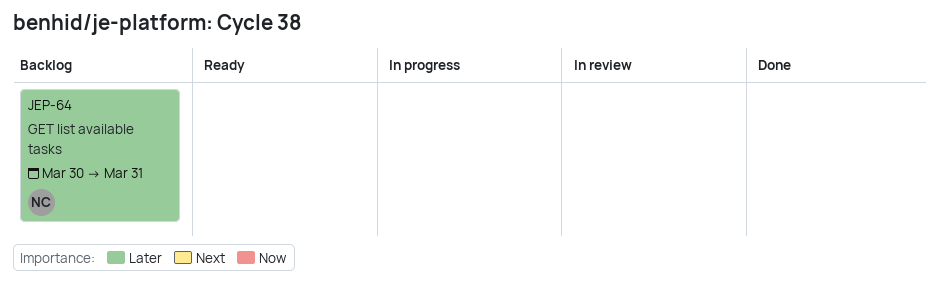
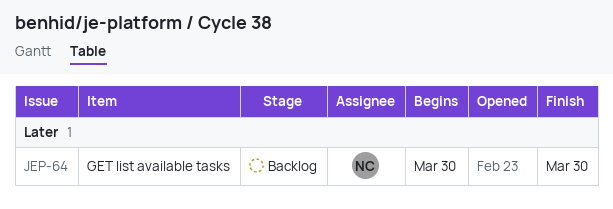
JEP-64, due: Mar 31 -> Mar 30

